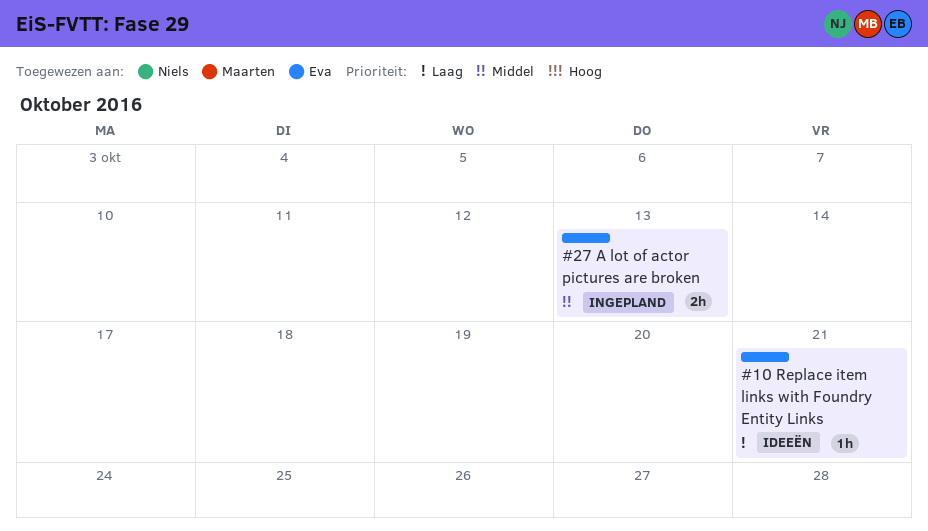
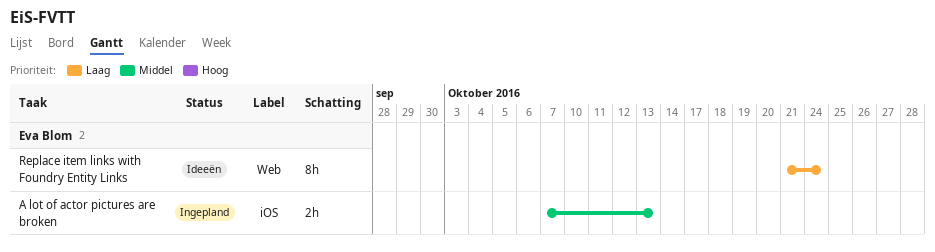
Replace item links with Foundry Entity Links, estimate: 1h -> 8h
Replace item links with Foundry Entity Links, due: Oct 21 -> Oct 24

